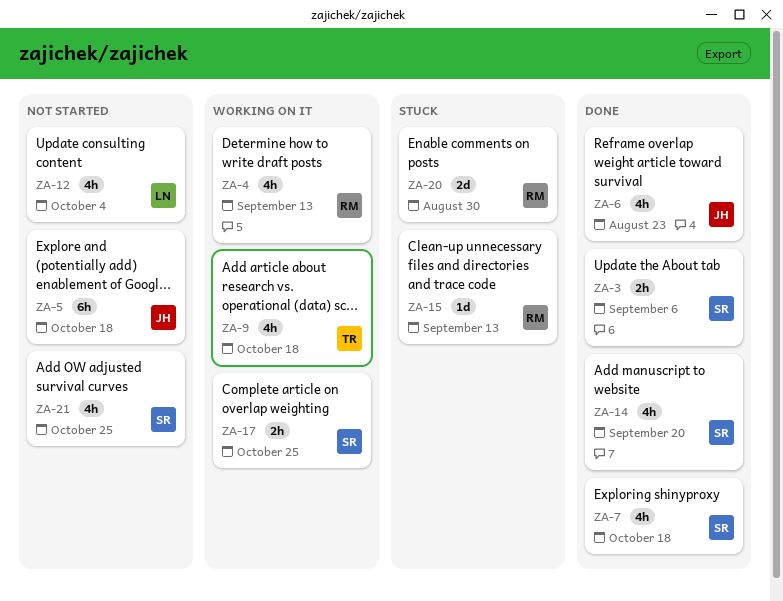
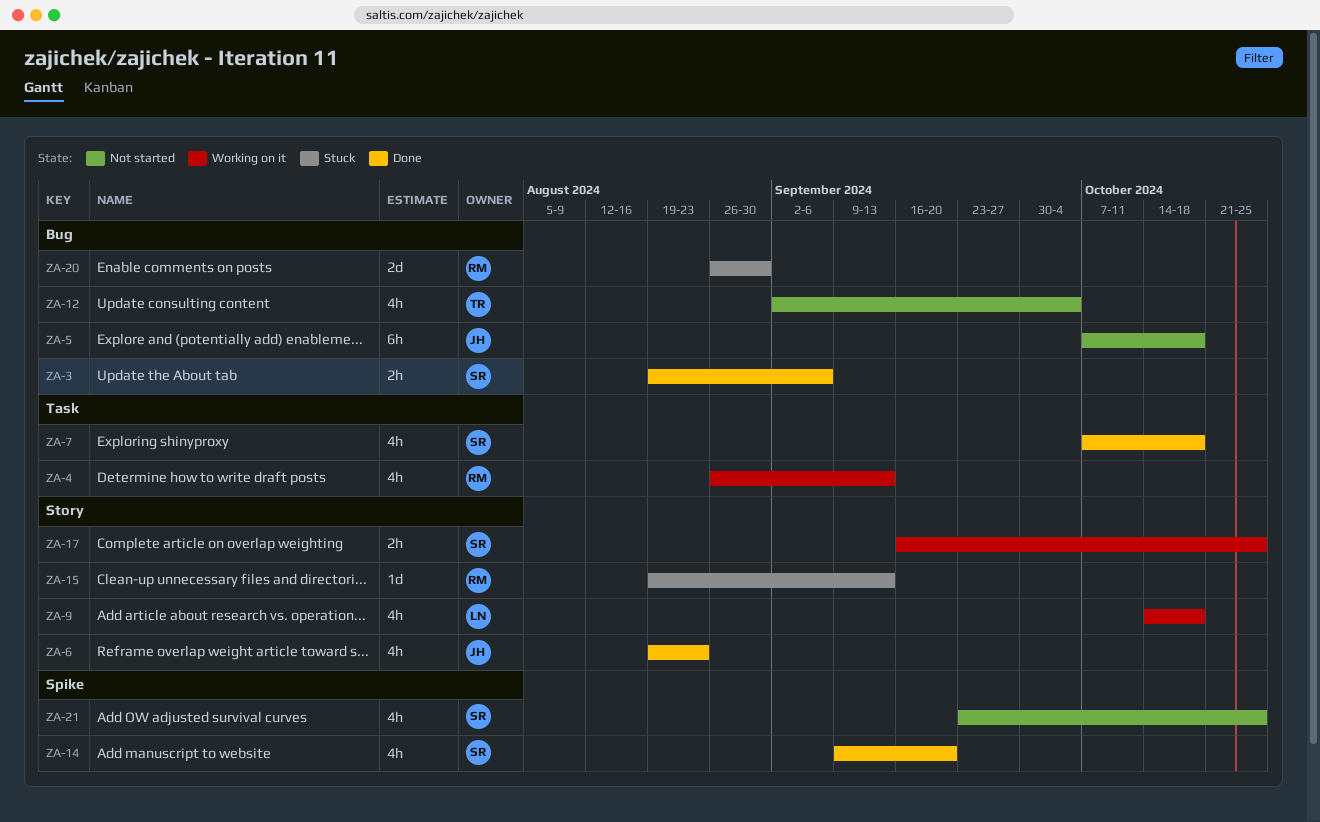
ZA-9, owner: TR -> LN
ZA-12, owner: LN -> TR

